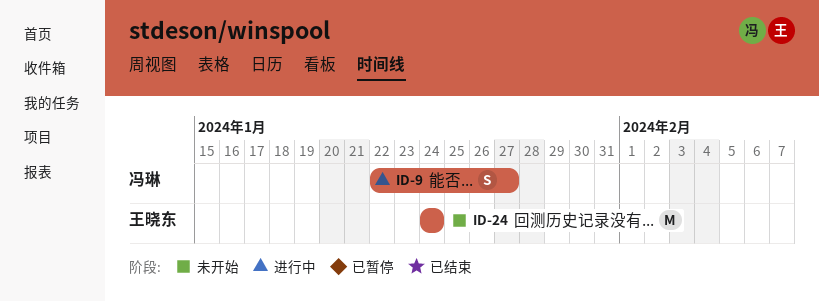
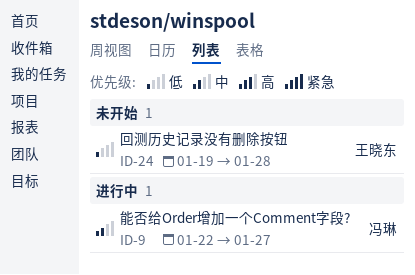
ID-24, start: Jan 24 -> Jan 19
ID-24, due: Jan 24 -> Jan 28

